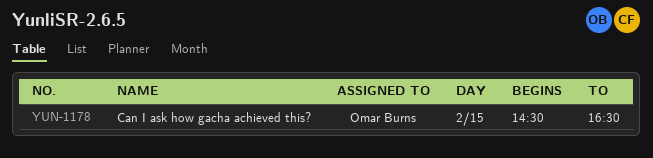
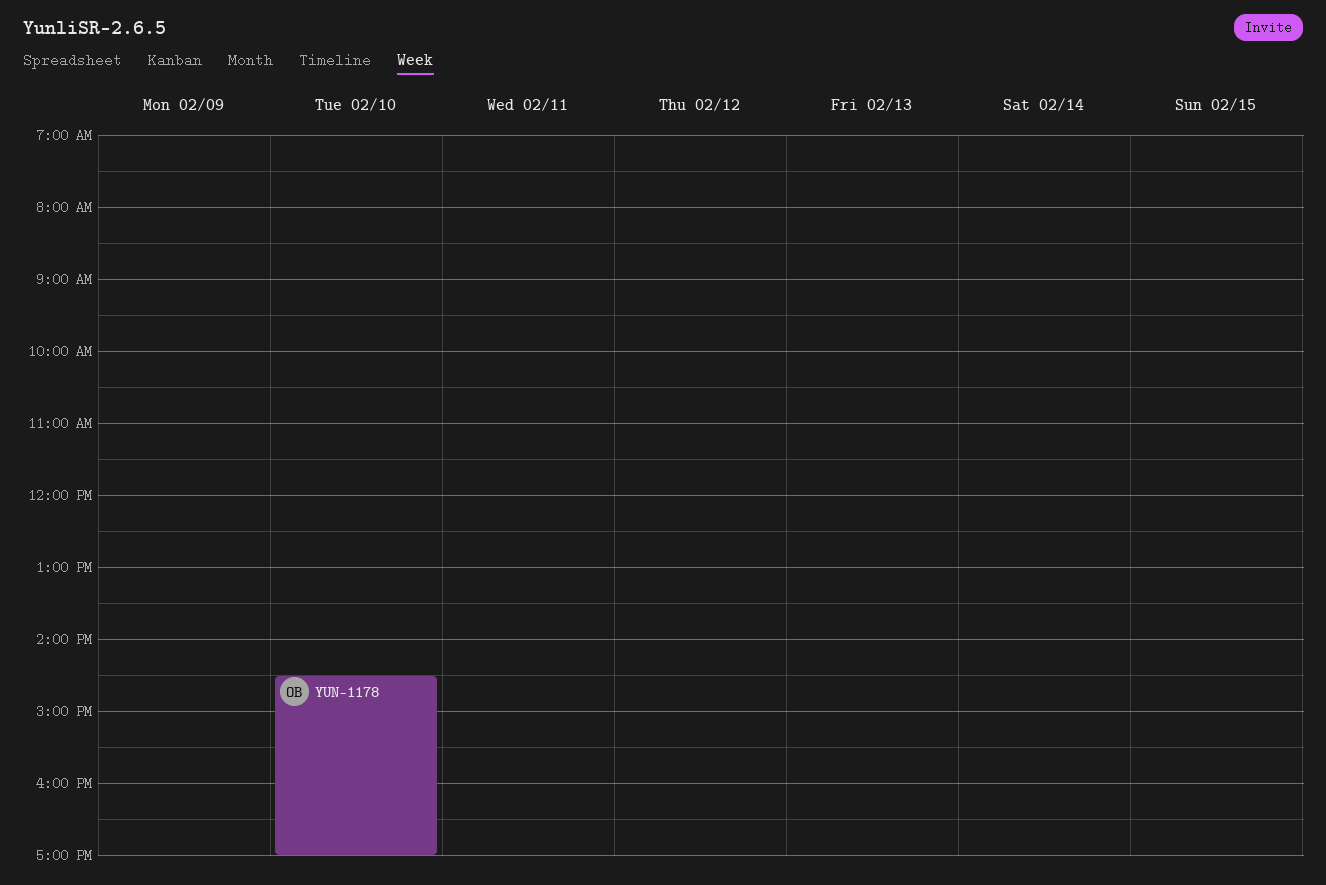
YUN-1178, day: Feb 15 -> Feb 10
YUN-1178, ends: 16:30 -> 17:00

